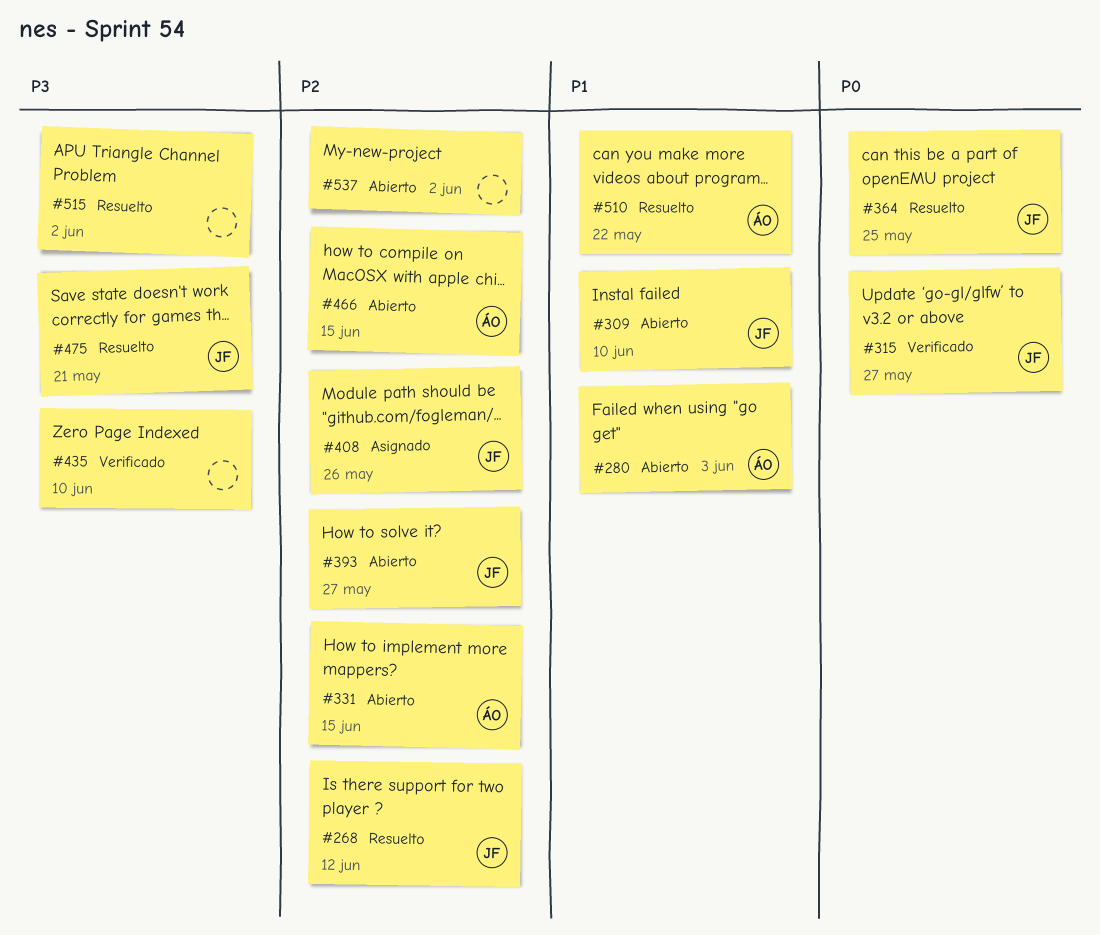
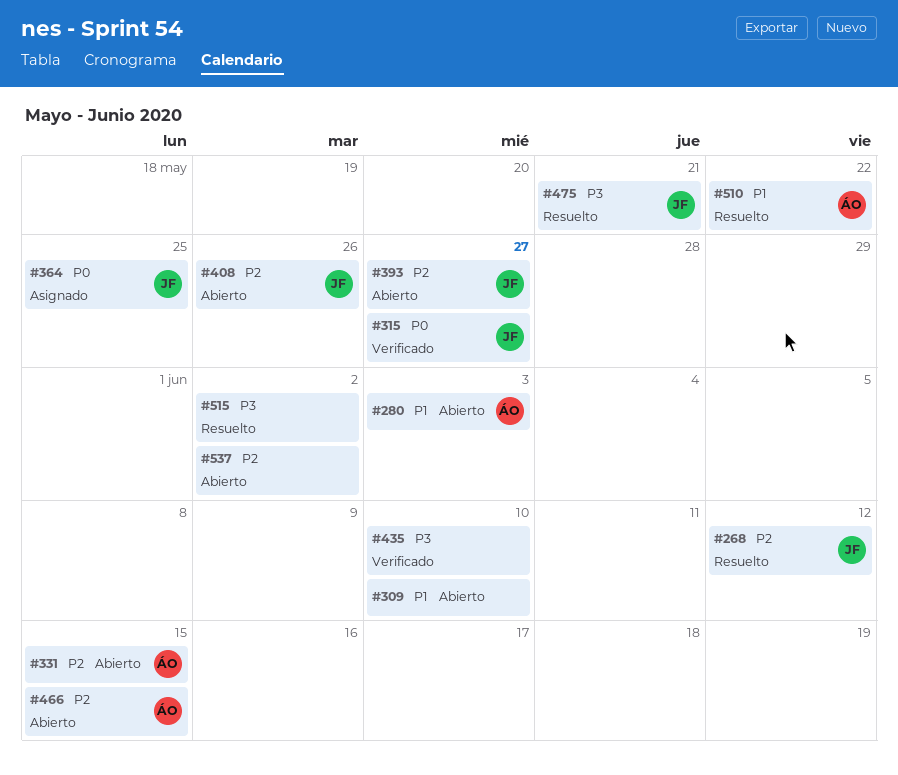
#309, owner: JF -> none
#364, status: Resuelto -> Asignado
#408, status: Asignado -> Abierto

